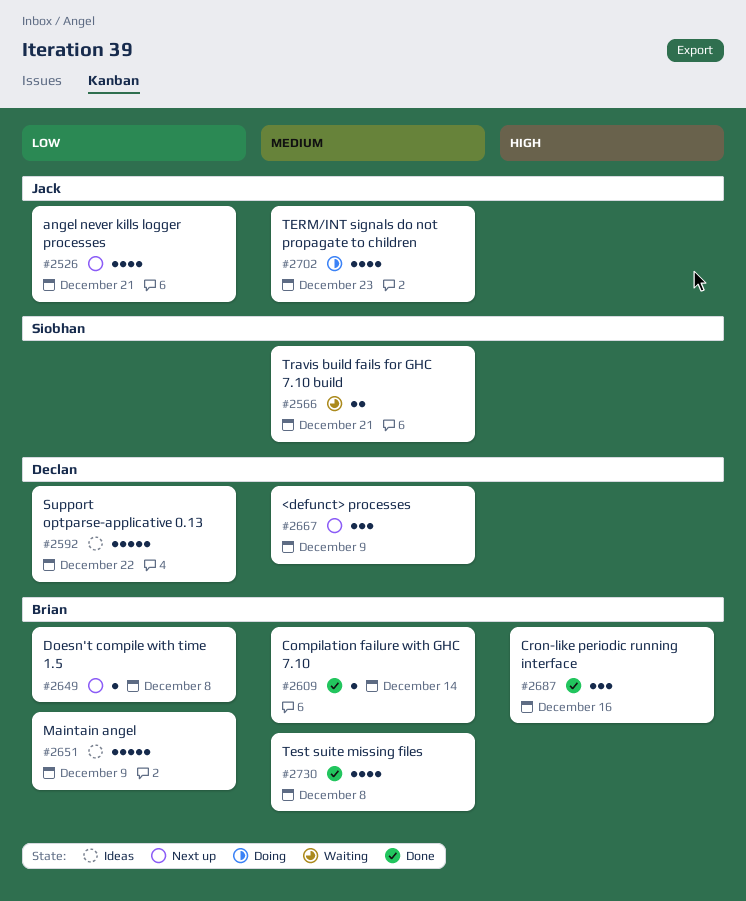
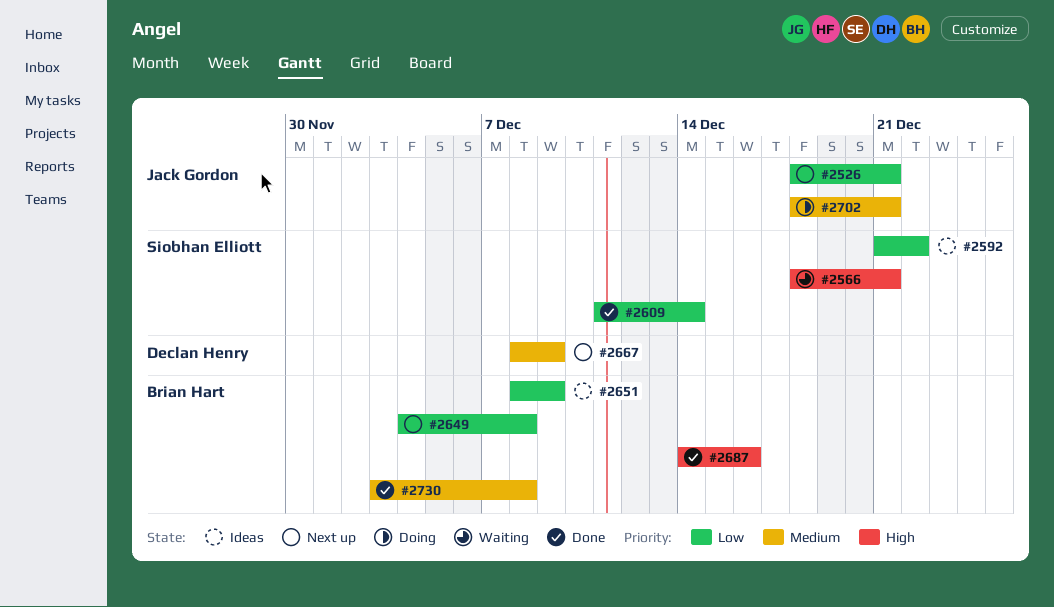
#2566, priority: Medium -> High
#2592, owner: Declan Henry -> Siobhan Elliott
#2609, owner: Brian Hart -> Siobhan Elliott
#2609, priority: Medium -> Low
#2702, due: Dec 23 -> Dec 21

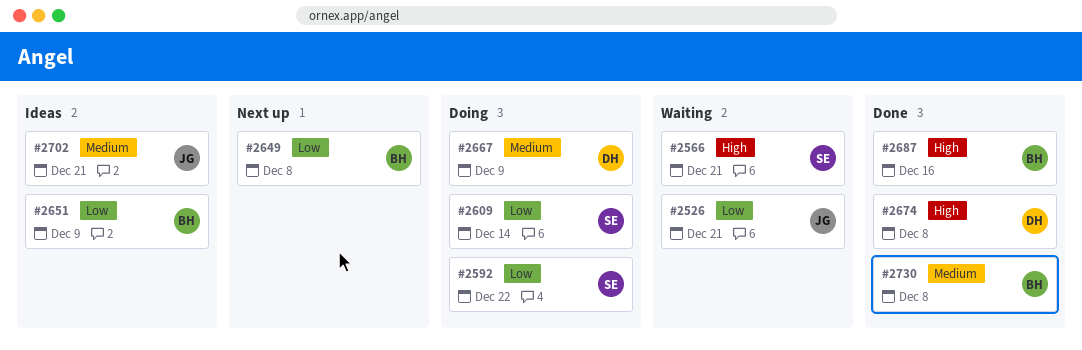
#2526, status: Next up -> Waiting
#2592, status: Ideas -> Doing
#2609, status: Done -> Doing
#2667, status: Next up -> Doing
#2674: none -> present
#2702, status: Doing -> Ideas

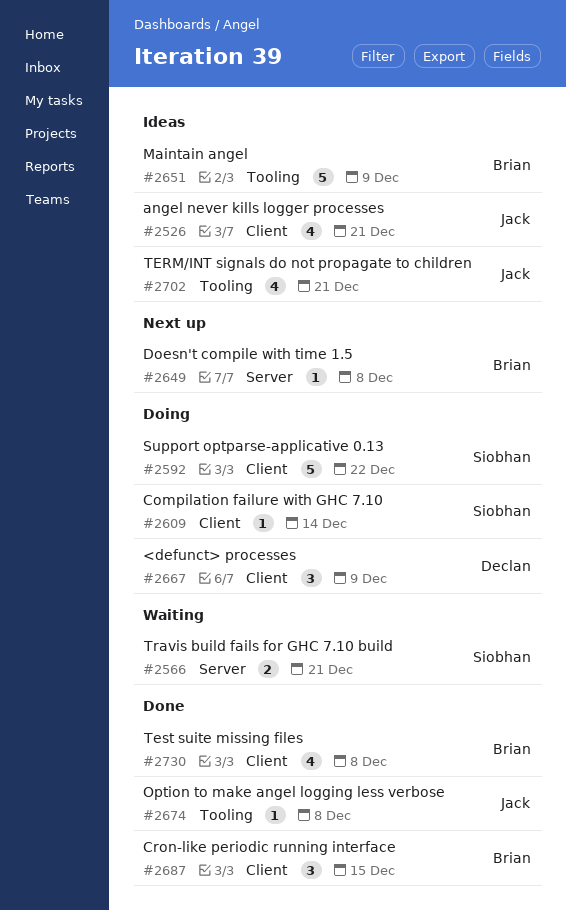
#2526, status: Waiting -> Ideas
#2674, owner: Declan -> Jack
#2687, due: Dec 16 -> Dec 15

